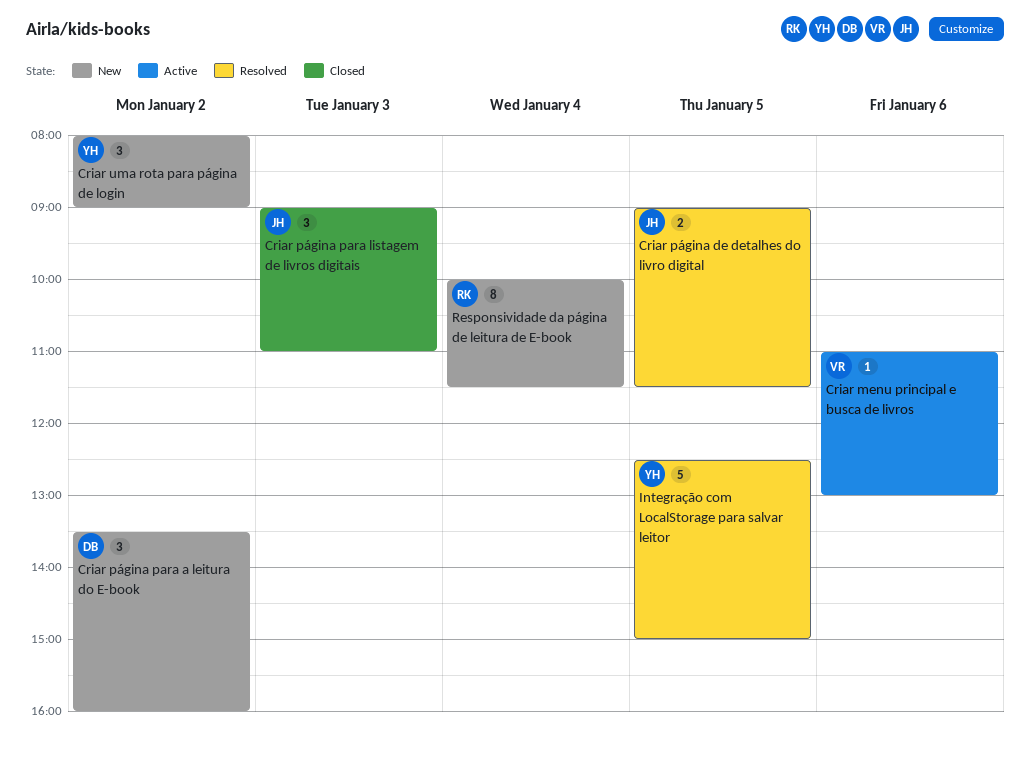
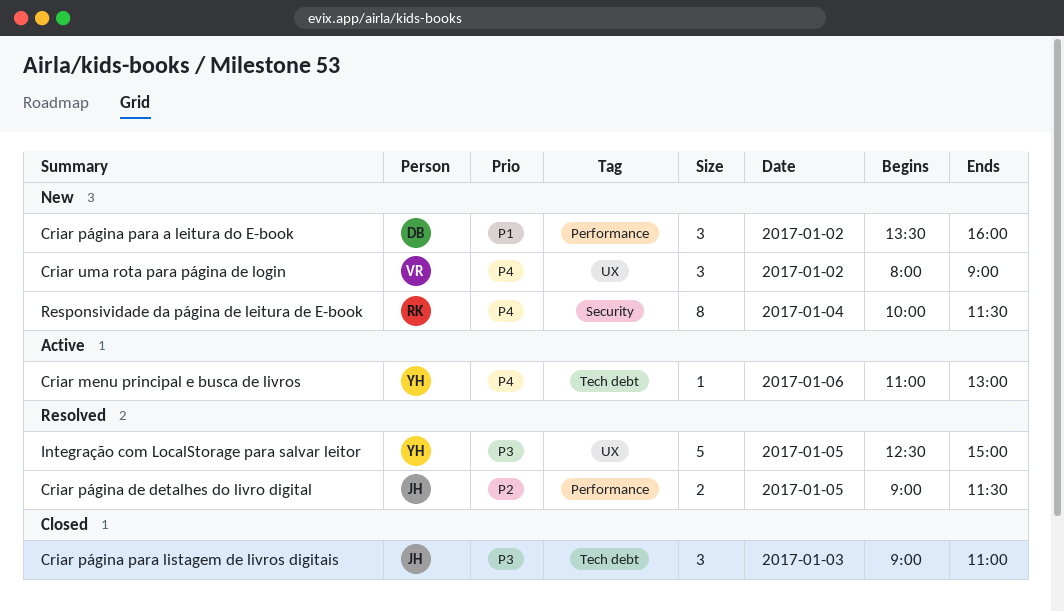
Criar menu principal e busca de livros, owner: VR -> YH
Criar uma rota para página de login, owner: YH -> VR

